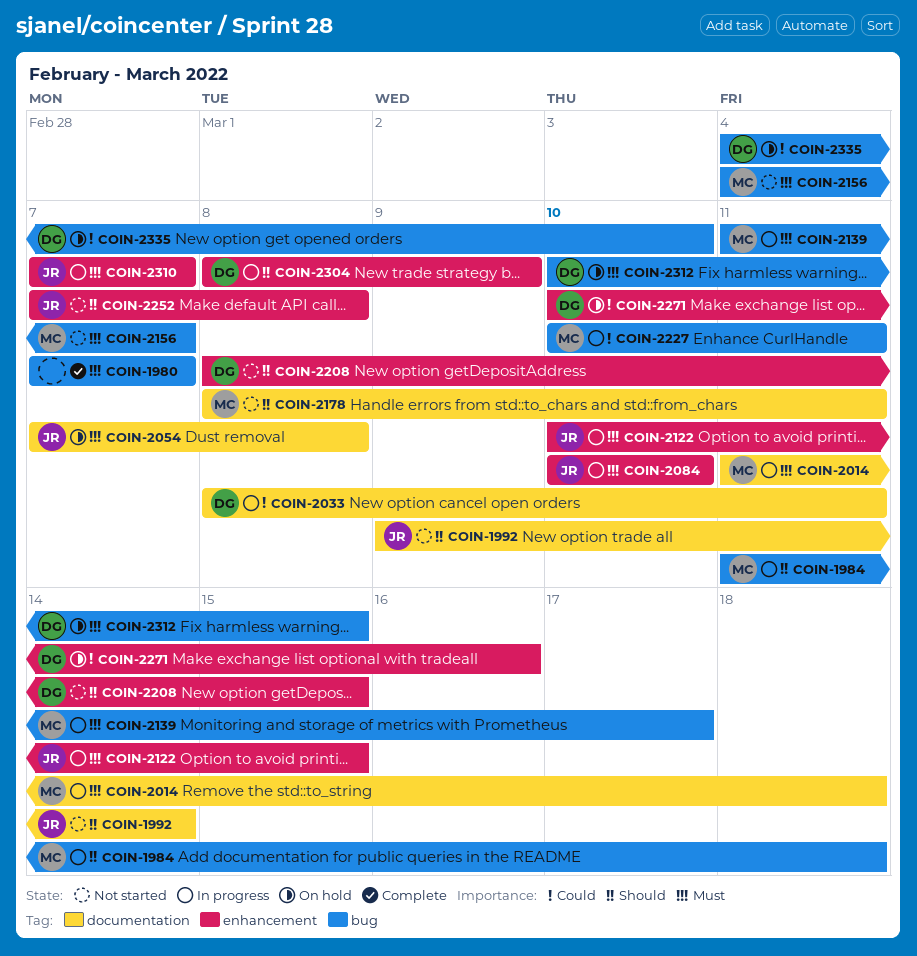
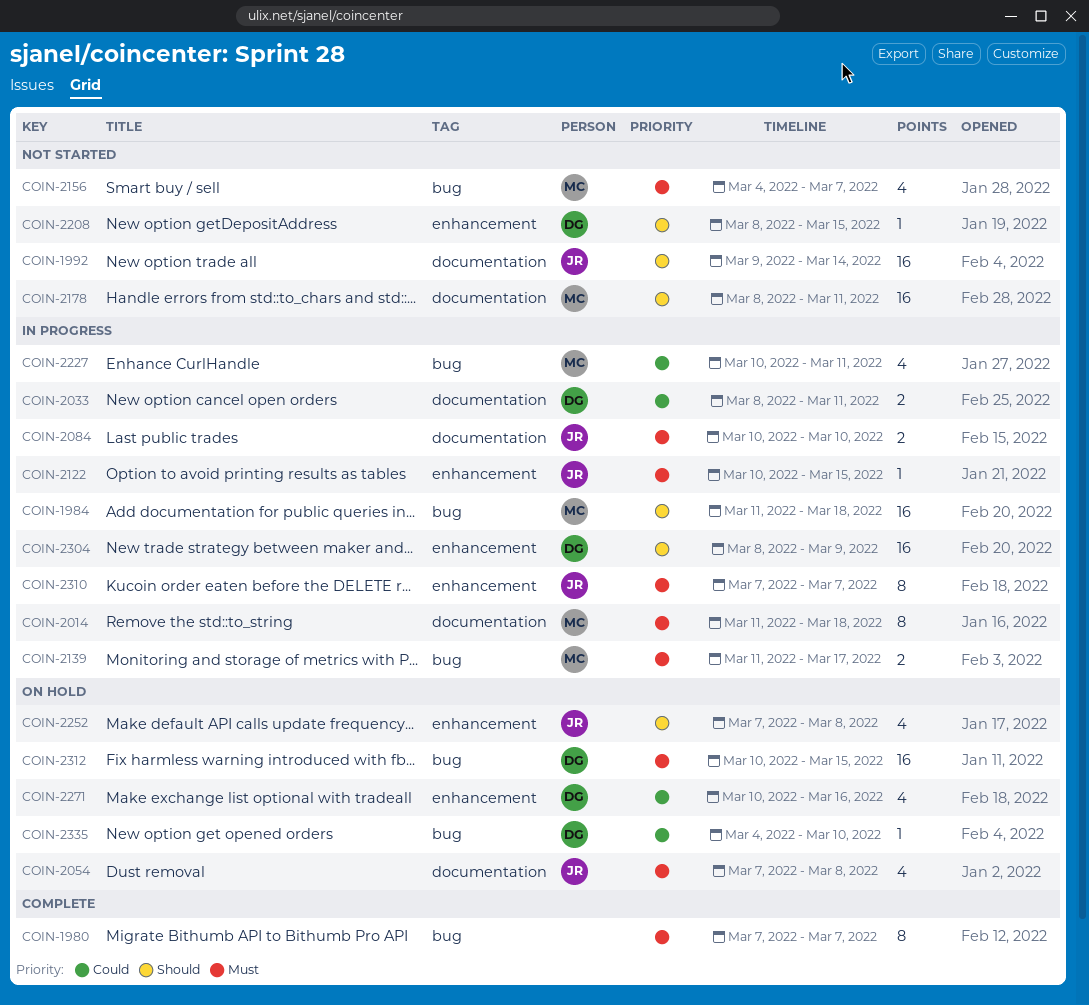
COIN-2084, label: enhancement -> documentation
COIN-2252, status: Not started -> On hold

